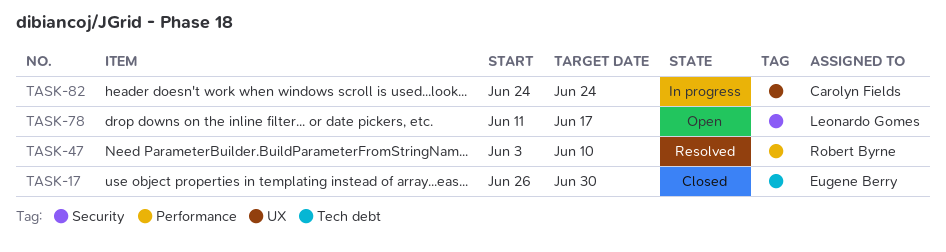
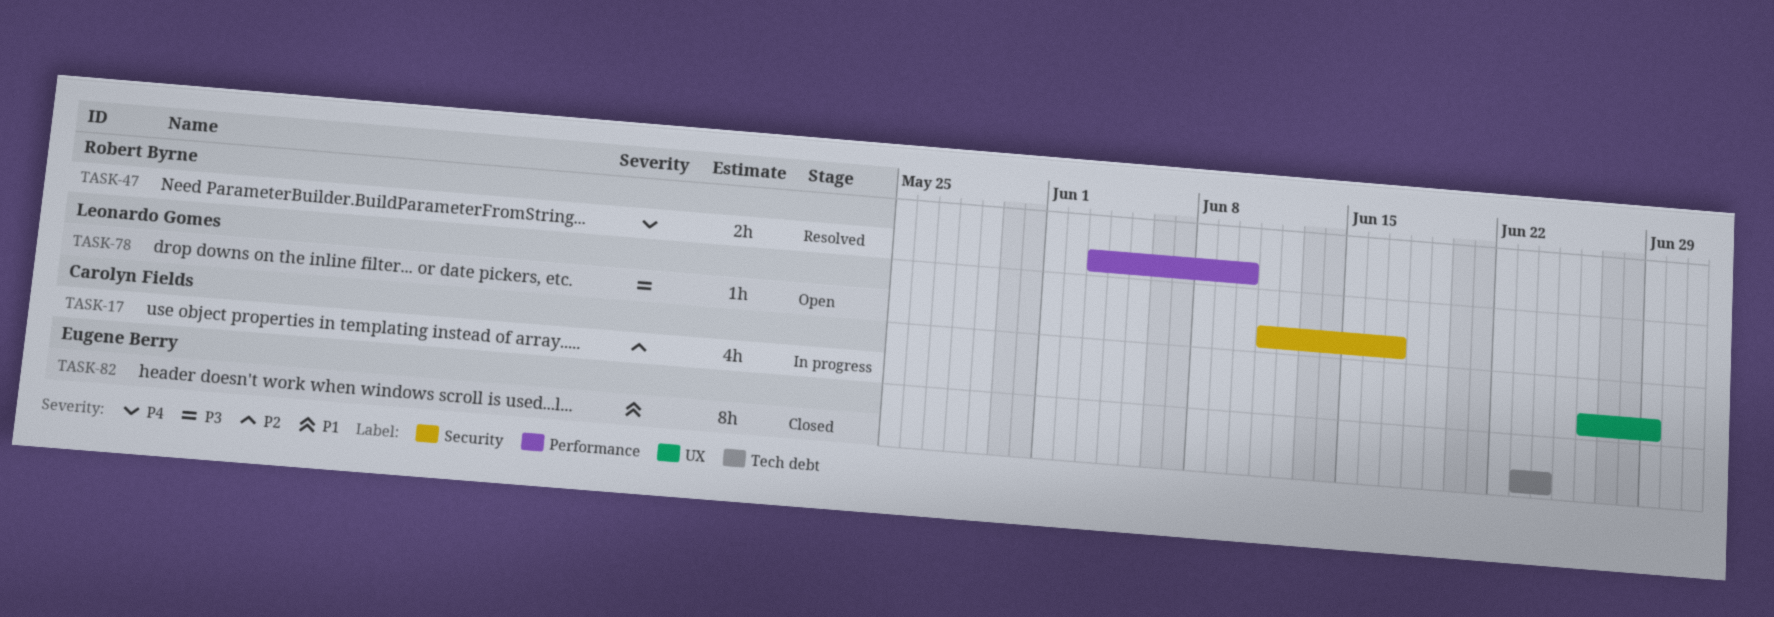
TASK-17, status: Closed -> In progress
TASK-17, owner: Eugene Berry -> Carolyn Fields
TASK-17, label: Tech debt -> UX
TASK-17, due: Jun 30 -> Jun 29
TASK-82, status: In progress -> Closed
TASK-82, owner: Carolyn Fields -> Eugene Berry
TASK-82, label: UX -> Tech debt
TASK-82, start: Jun 24 -> Jun 23

